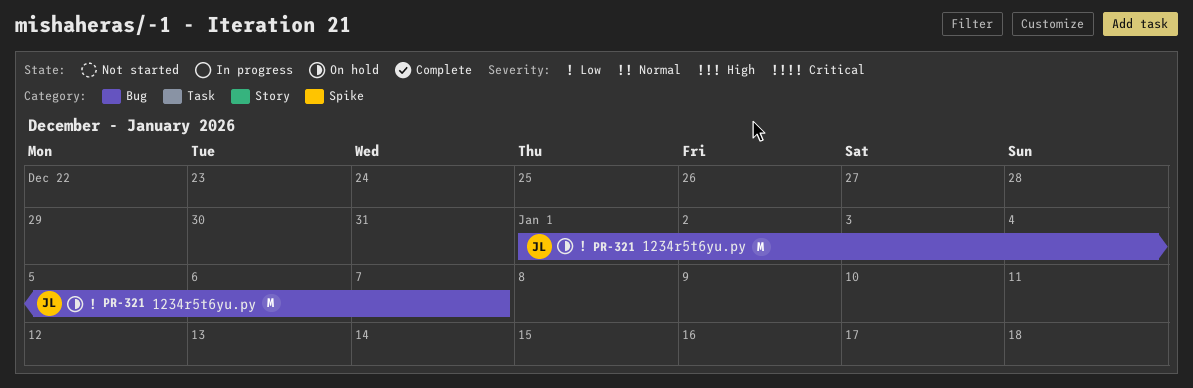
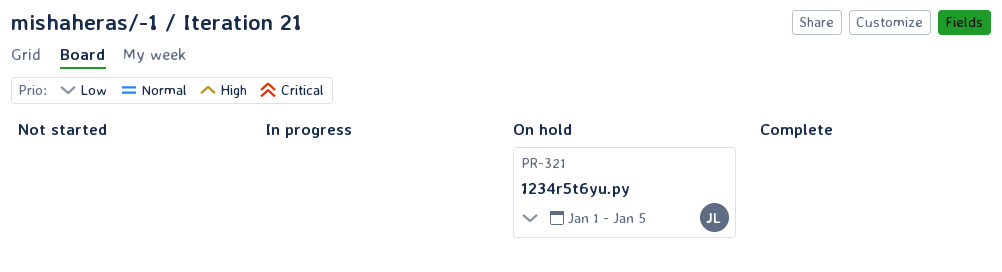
PR-321, due: Jan 7 -> Jan 5

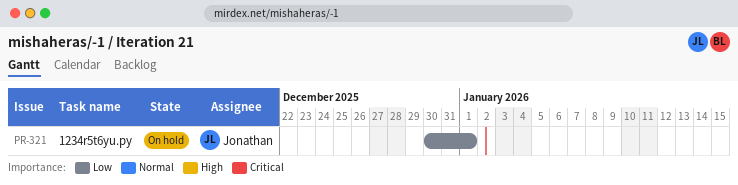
PR-321, start: Jan 1 -> Dec 30
PR-321, due: Jan 5 -> Jan 1

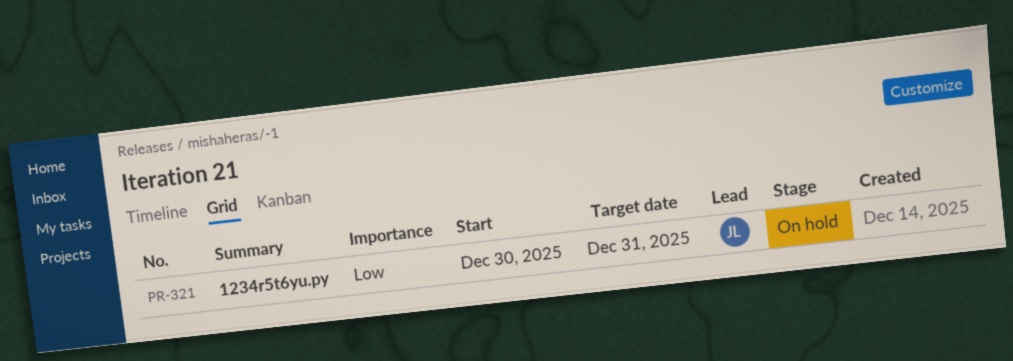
PR-321, due: Jan 1 -> Dec 31

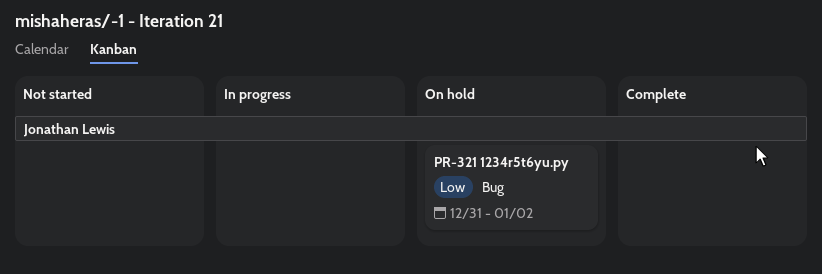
PR-321, start: Dec 30 -> Dec 31
PR-321, due: Dec 31 -> Jan 2

